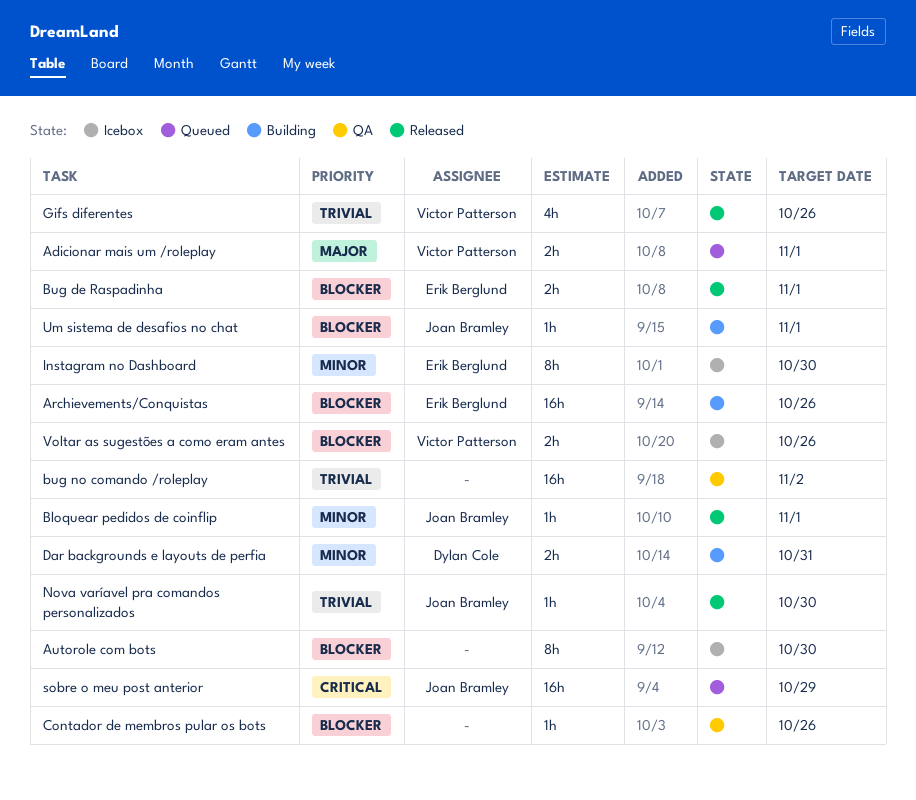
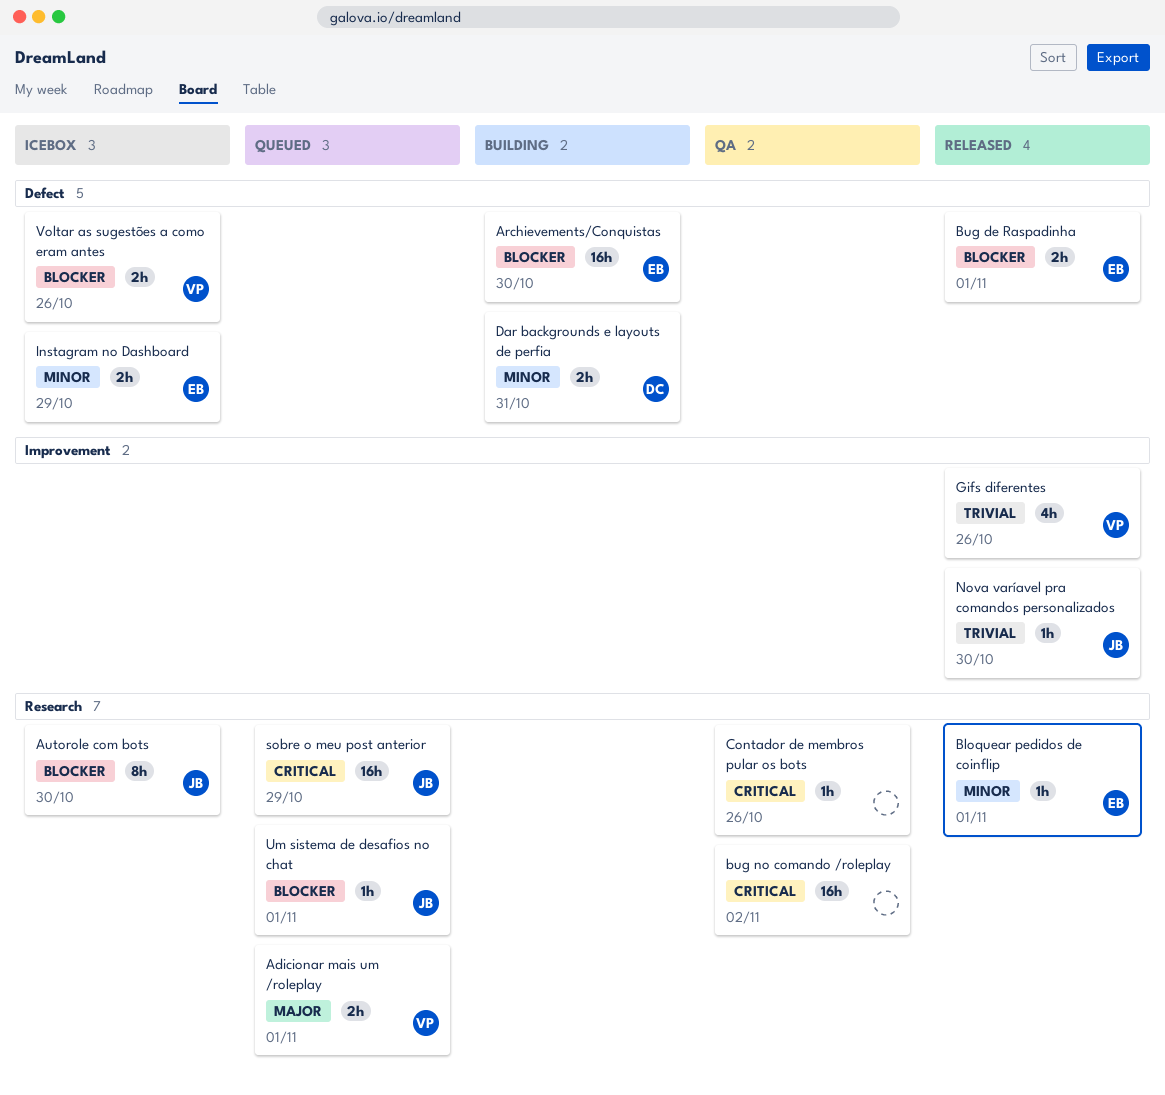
Archievements/Conquistas, due: Oct 26 -> Oct 30
Autorole com bots, owner: none -> Joan Bramley
Bloquear pedidos de coinflip, owner: Joan Bramley -> Erik Berglund
bug no comando /roleplay, priority: Trivial -> Critical
Contador de membros pular os bots, priority: Blocker -> Critical
Instagram no Dashboard, estimate: 8h -> 2h
Instagram no Dashboard, due: Oct 30 -> Oct 29
Um sistema de desafios no chat, status: Building -> Queued

